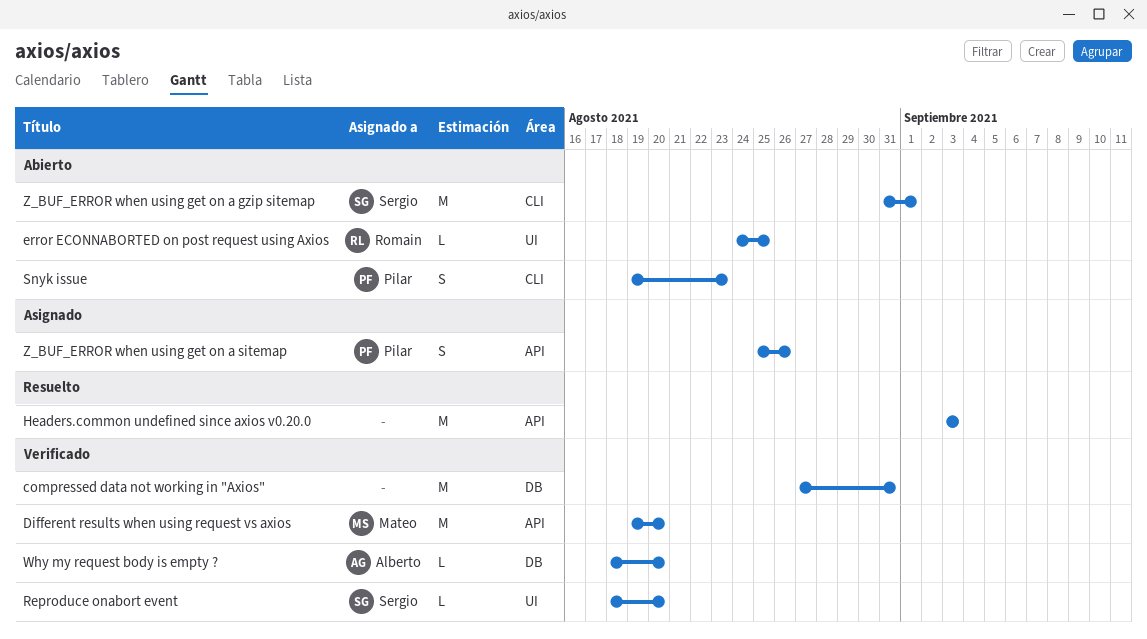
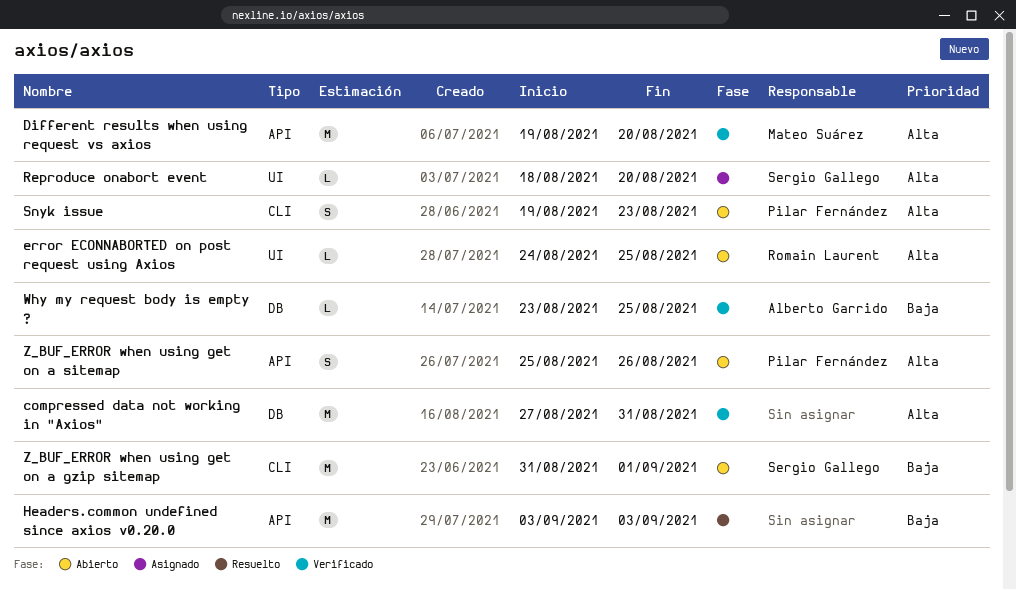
Reproduce onabort event, status: Verificado -> Asignado
Why my request body is empty ?, start: Aug 18 -> Aug 23
Why my request body is empty ?, due: Aug 20 -> Aug 25
Z_BUF_ERROR when using get on a sitemap, status: Asignado -> Abierto

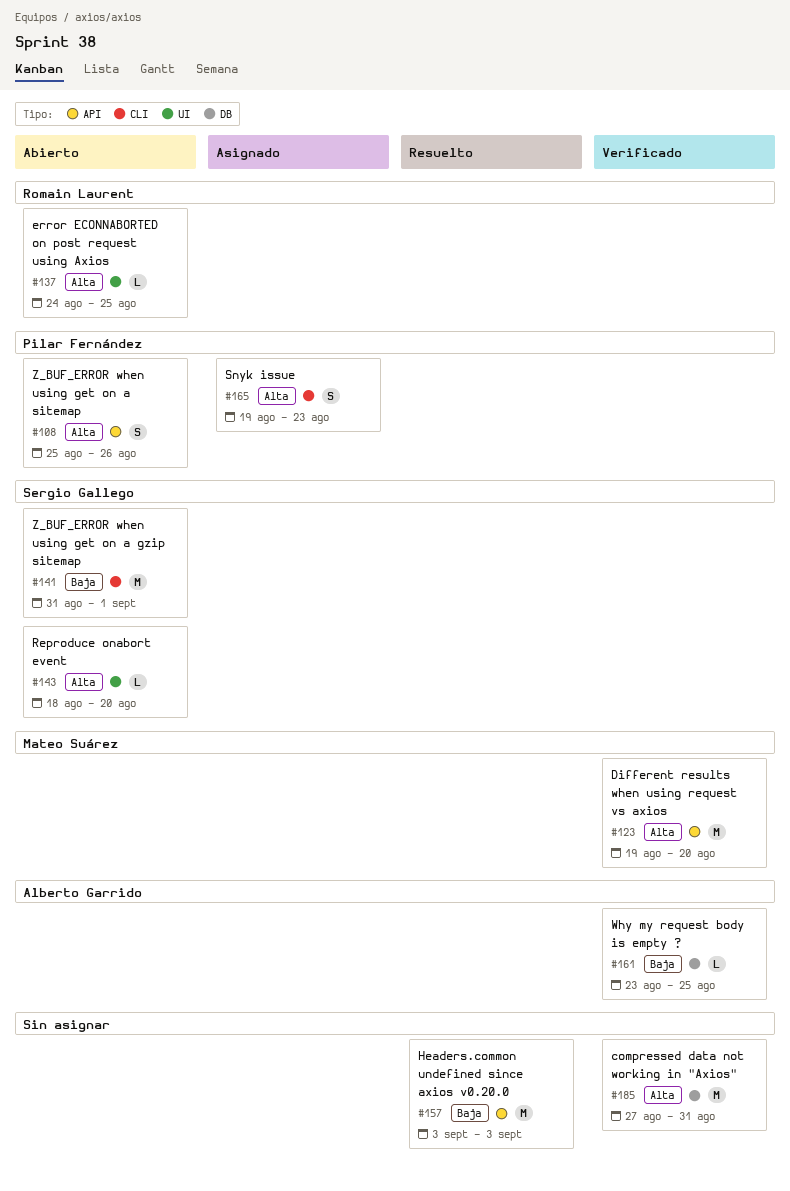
Reproduce onabort event, status: Asignado -> Abierto
Snyk issue, status: Abierto -> Asignado

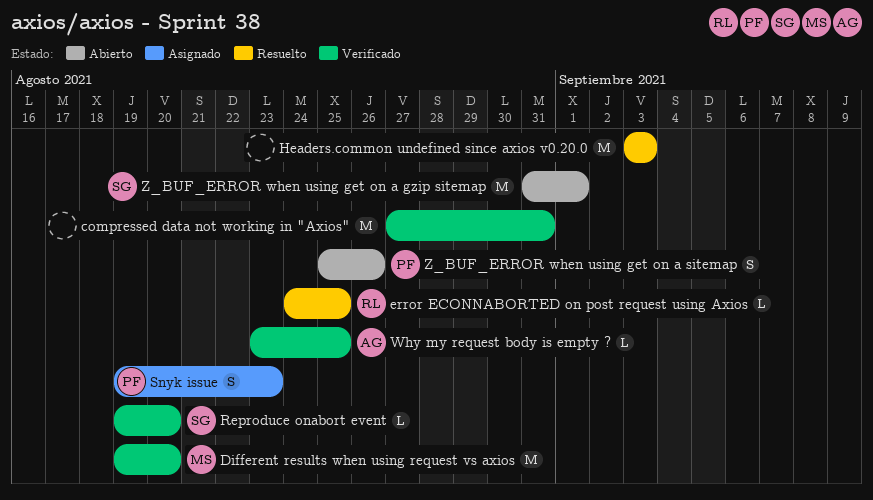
error ECONNABORTED on post request using Axios, status: Abierto -> Resuelto
Reproduce onabort event, status: Abierto -> Verificado
Reproduce onabort event, start: Aug 18 -> Aug 19

